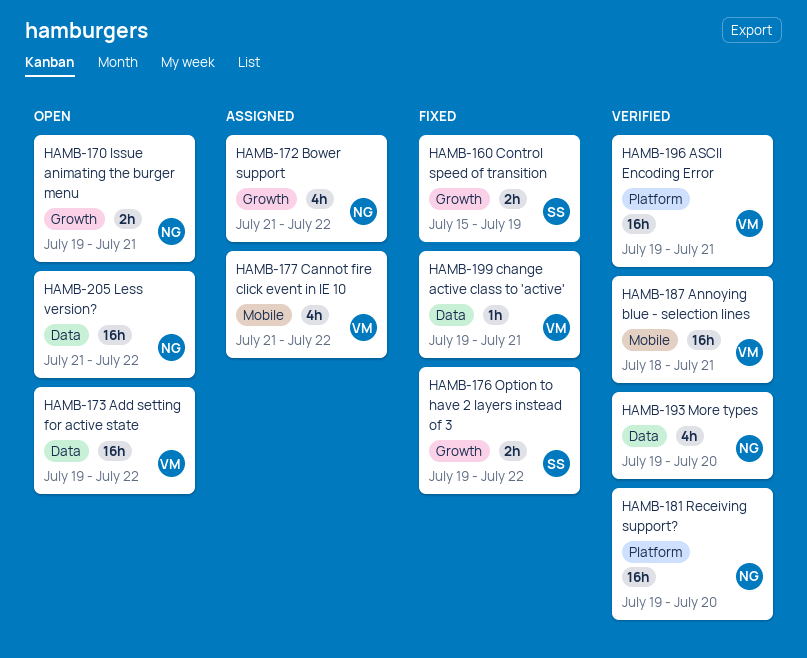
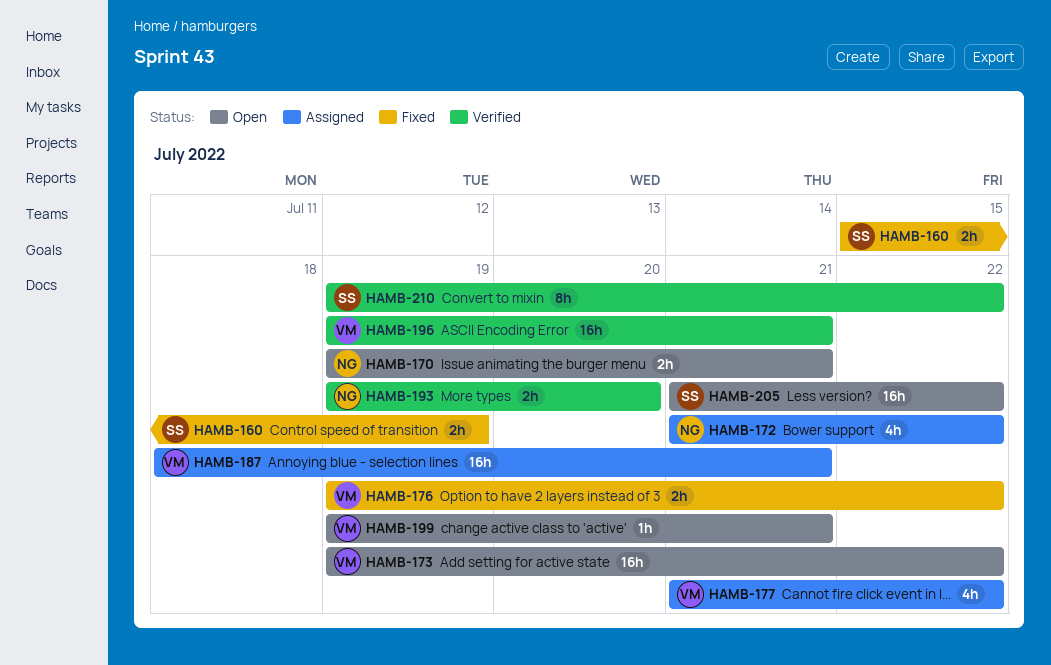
HAMB-176, owner: SS -> VM
HAMB-181: present -> none
HAMB-187, status: Verified -> Assigned
HAMB-193, estimate: 4h -> 2h
HAMB-199, status: Fixed -> Open
HAMB-205, owner: NG -> SS
HAMB-210: none -> present

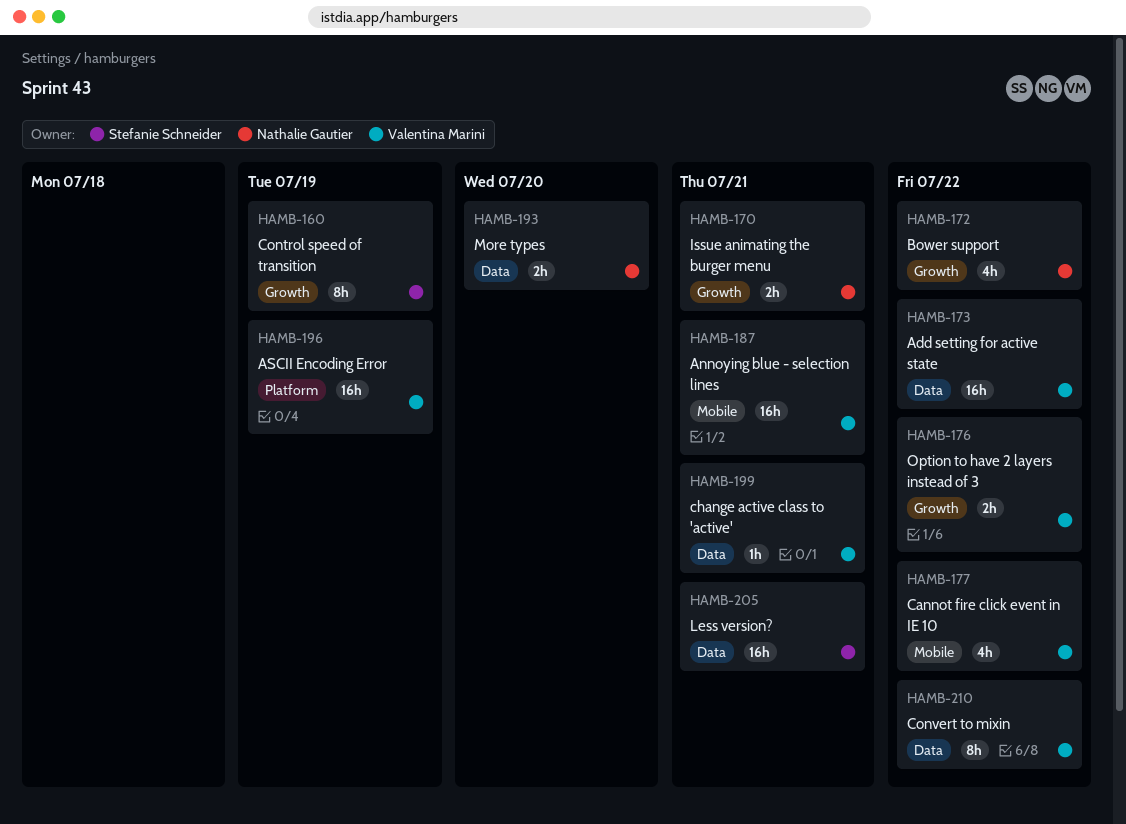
HAMB-160, estimate: 2h -> 8h
HAMB-196, due: Jul 21 -> Jul 19
HAMB-205, due: Jul 22 -> Jul 21
HAMB-210, owner: Stefanie Schneider -> Valentina Marini

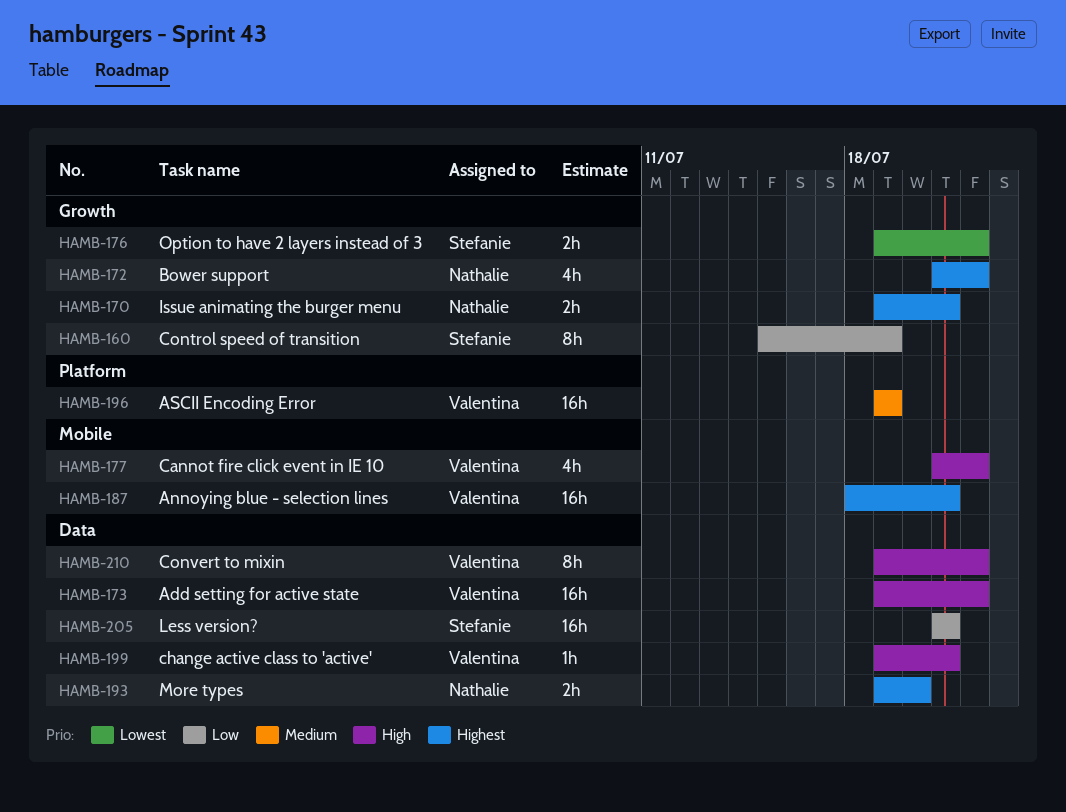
HAMB-176, owner: Valentina Marini -> Stefanie Schneider

